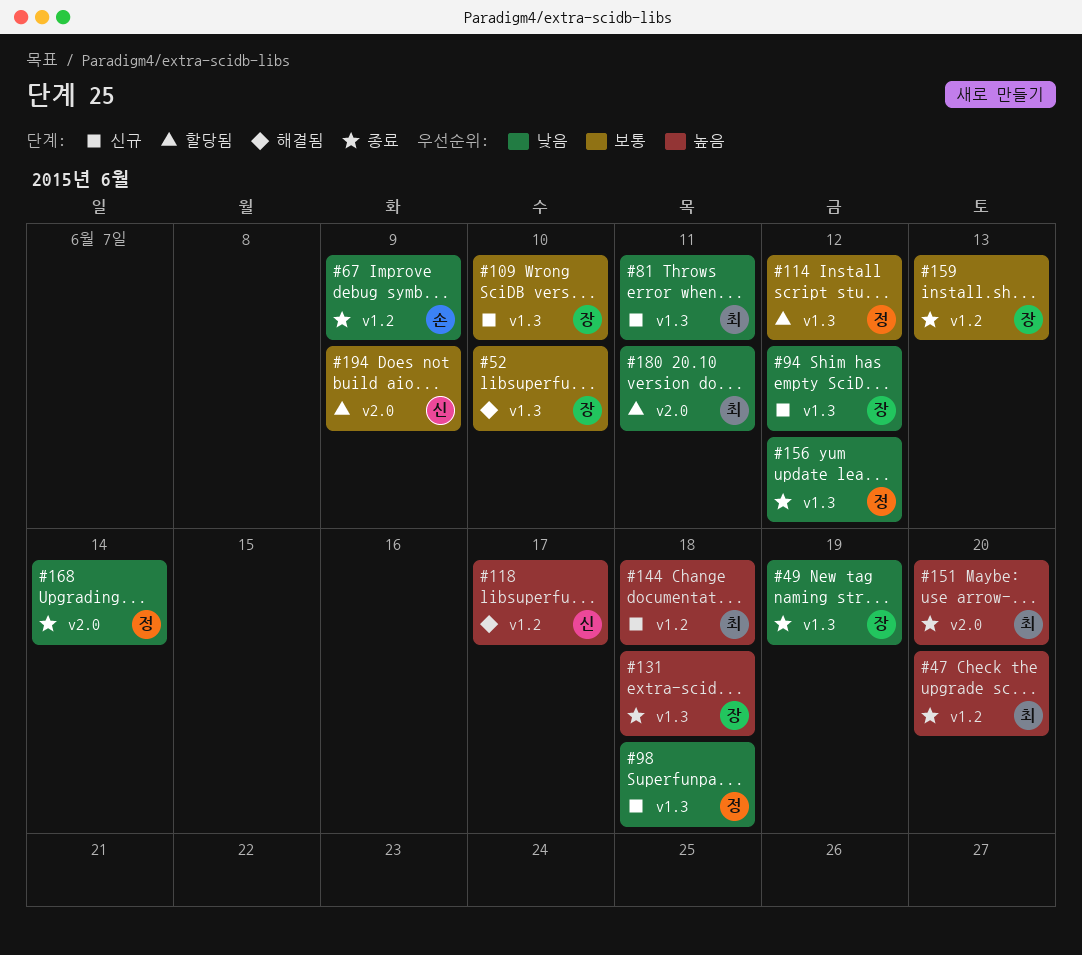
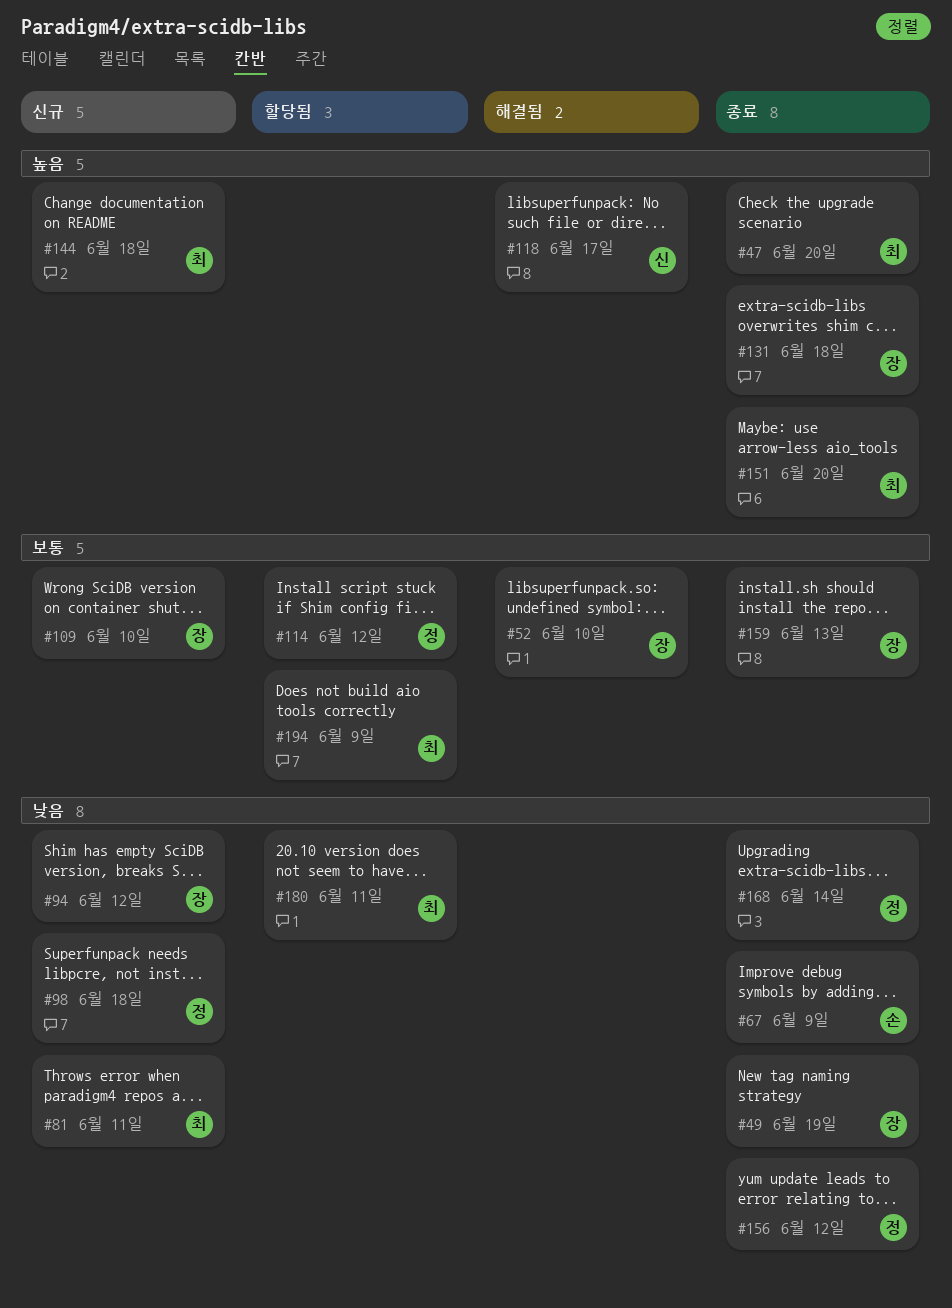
#194, owner: 신 -> 최

